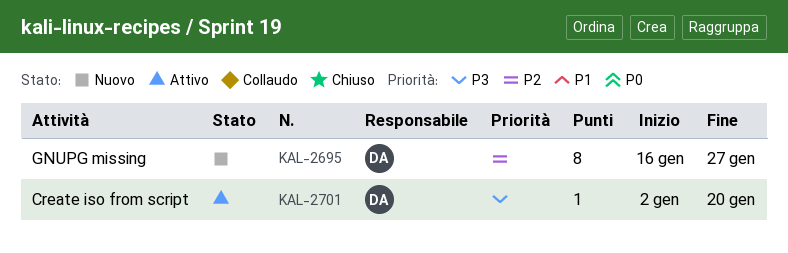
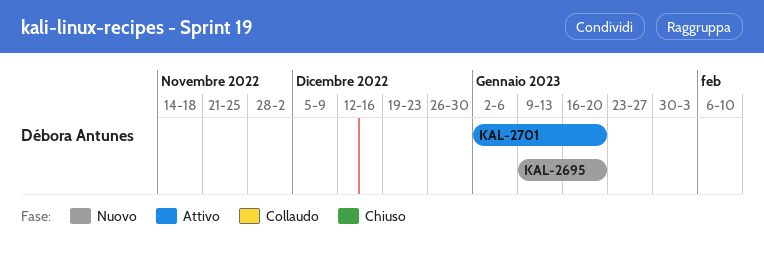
KAL-2695, start: Jan 16 -> Jan 9
KAL-2695, due: Jan 27 -> Jan 20

